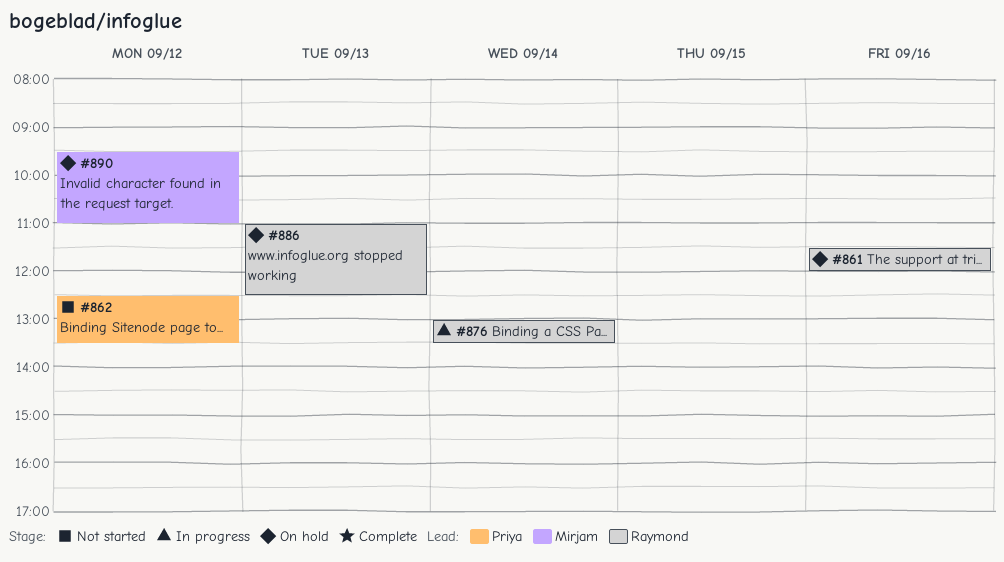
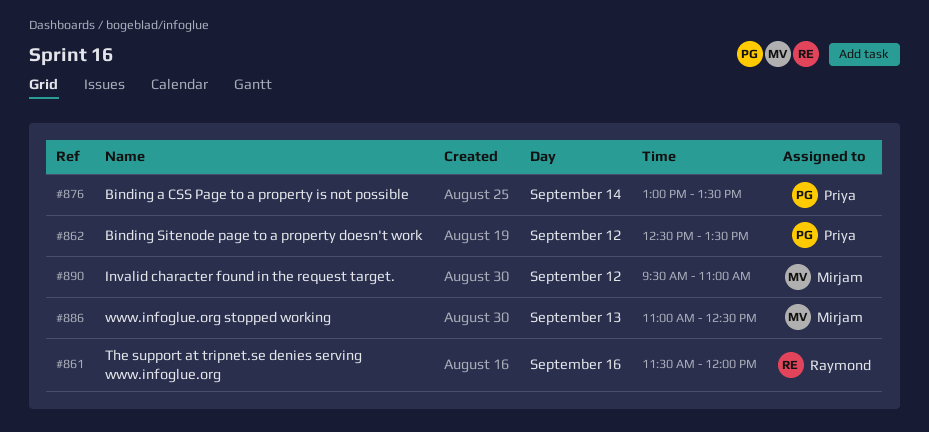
#876, owner: Raymond -> Priya
#886, owner: Raymond -> Mirjam

